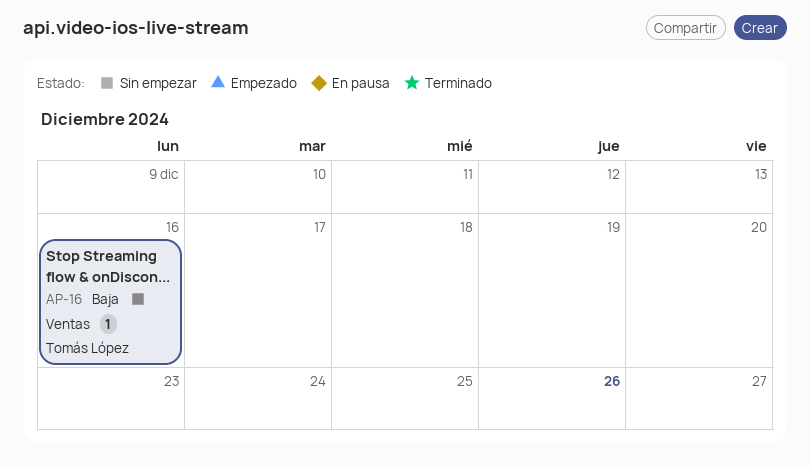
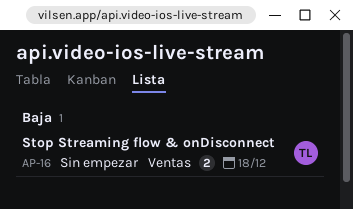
AP-16, estimate: 1 -> 2
AP-16, due: Dec 16 -> Dec 18

